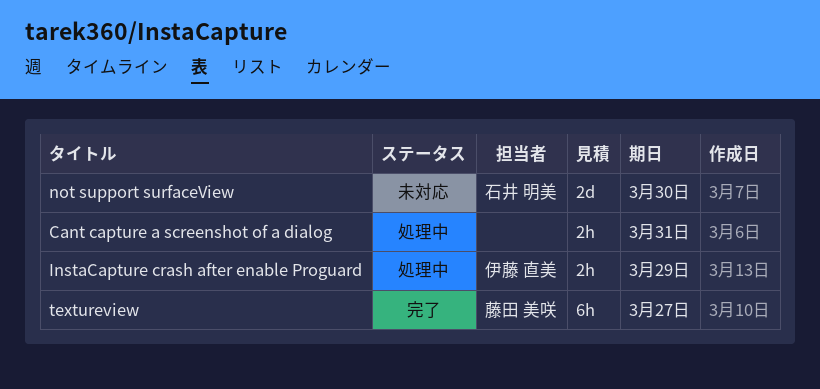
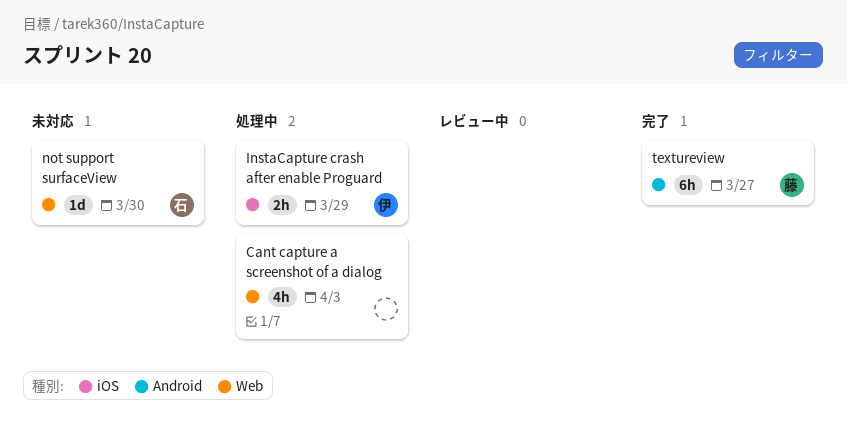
Cant capture a screenshot of a dialog, estimate: 2h -> 4h
Cant capture a screenshot of a dialog, due: Mar 31 -> Apr 3
not support surfaceView, estimate: 2d -> 1d

